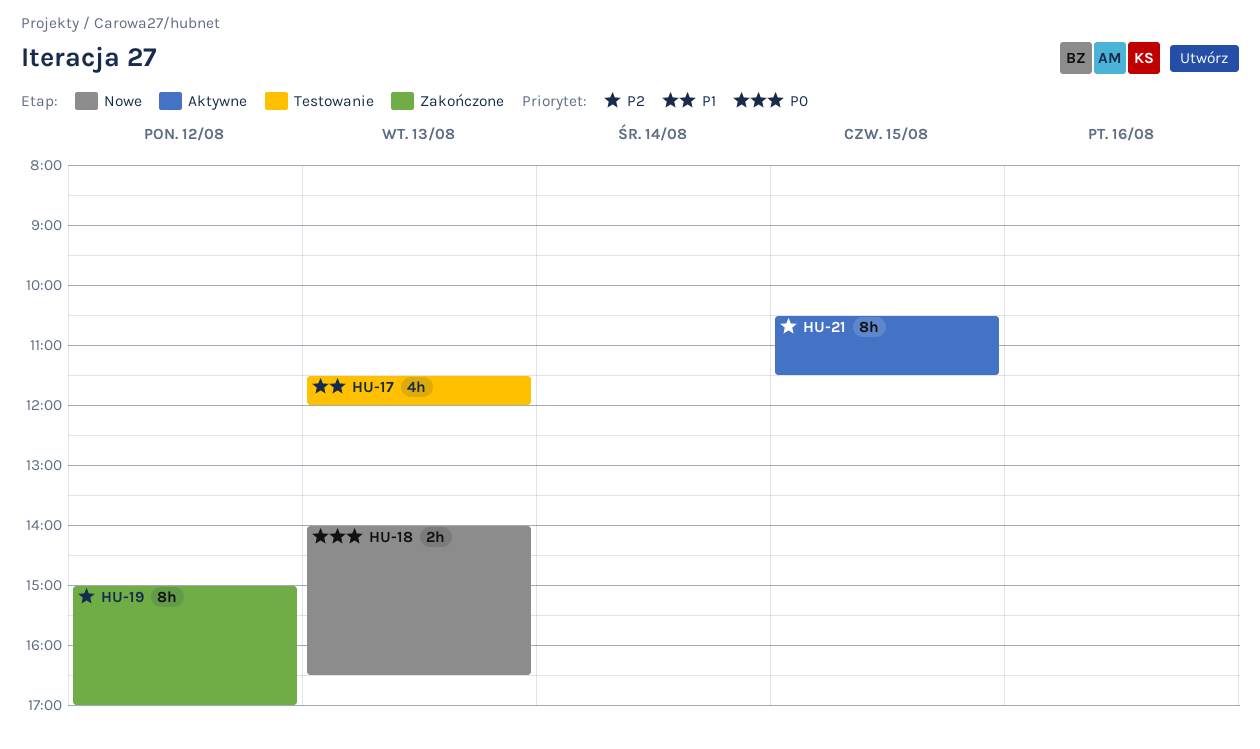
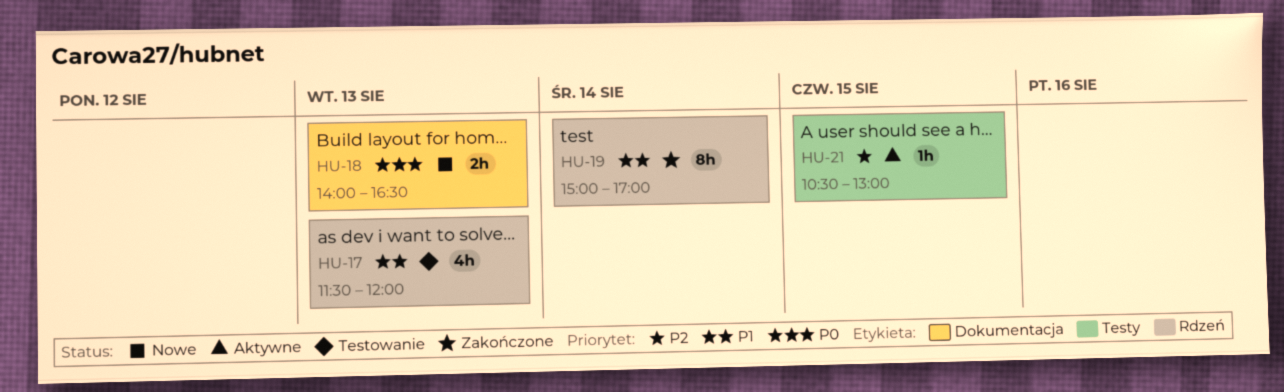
HU-19, priority: P2 -> P1
HU-19, day: Aug 12 -> Aug 14
HU-21, estimate: 8h -> 1h
HU-21, ends: 11:30 -> 13:00

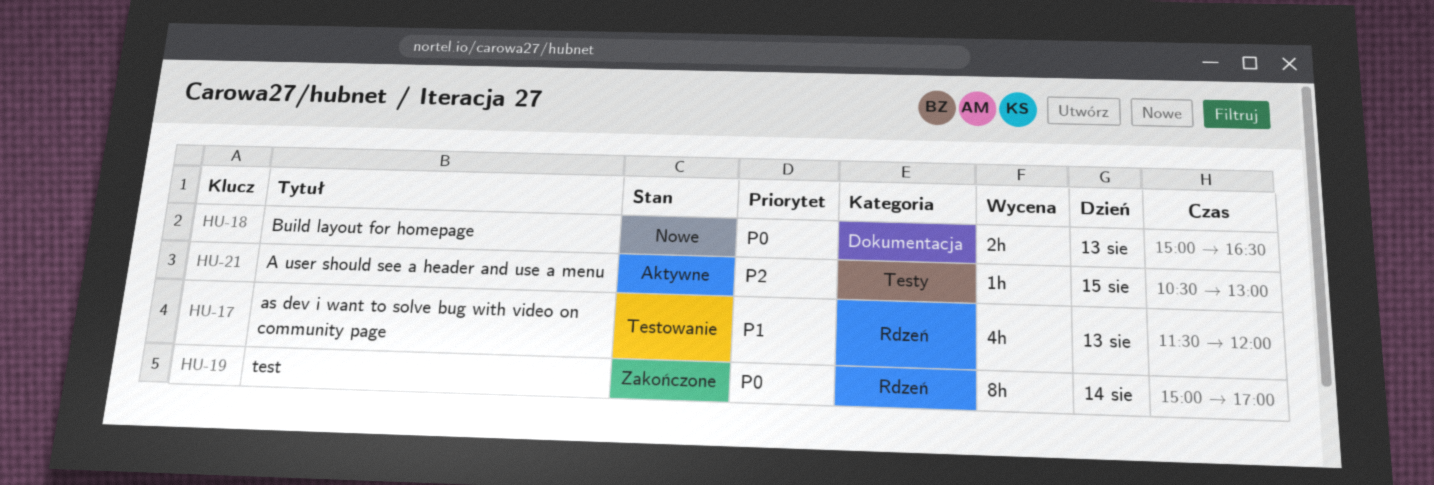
HU-18, begins: 14:00 -> 15:00
HU-19, priority: P1 -> P0

